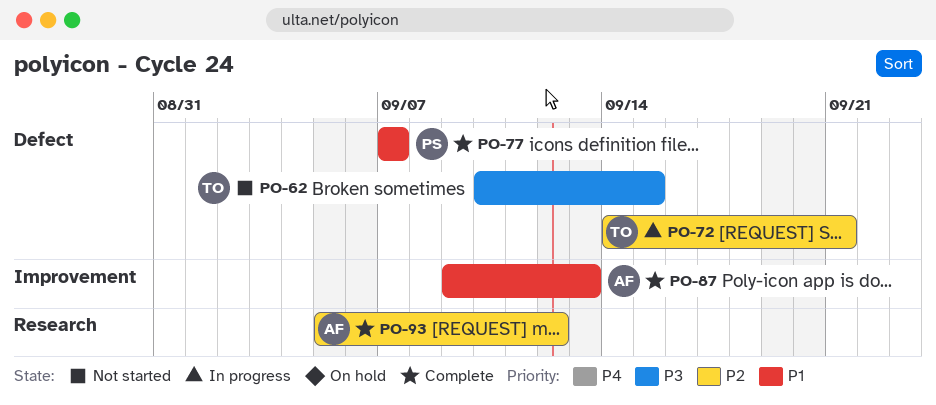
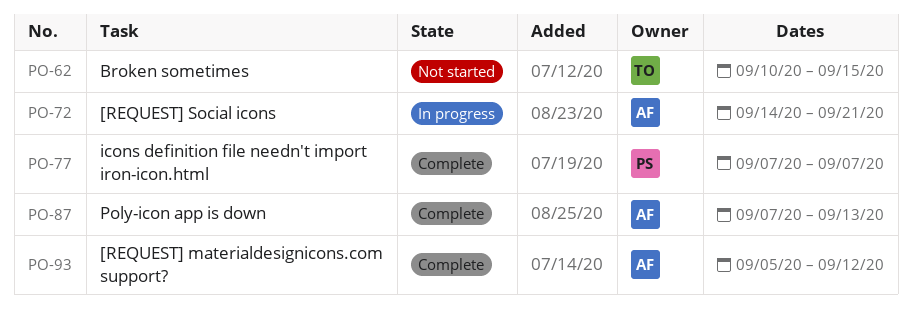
PO-72, owner: TO -> AF
PO-87, start: Sep 9 -> Sep 7

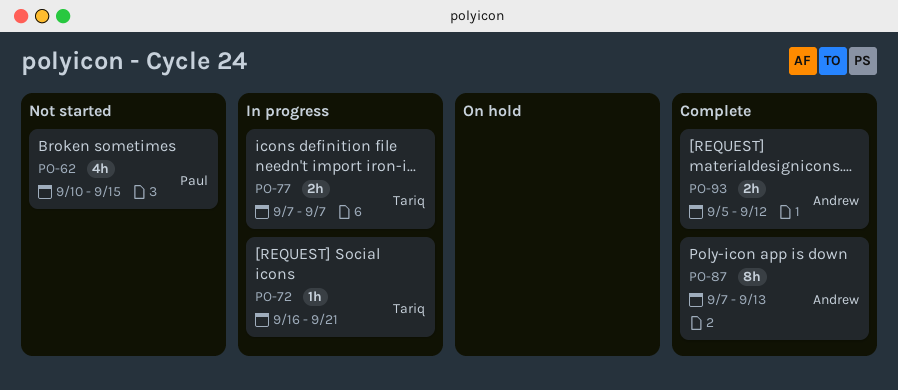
PO-62, owner: Tariq -> Paul
PO-72, owner: Andrew -> Tariq
PO-72, start: Sep 14 -> Sep 16
PO-77, status: Complete -> In progress
PO-77, owner: Paul -> Tariq

